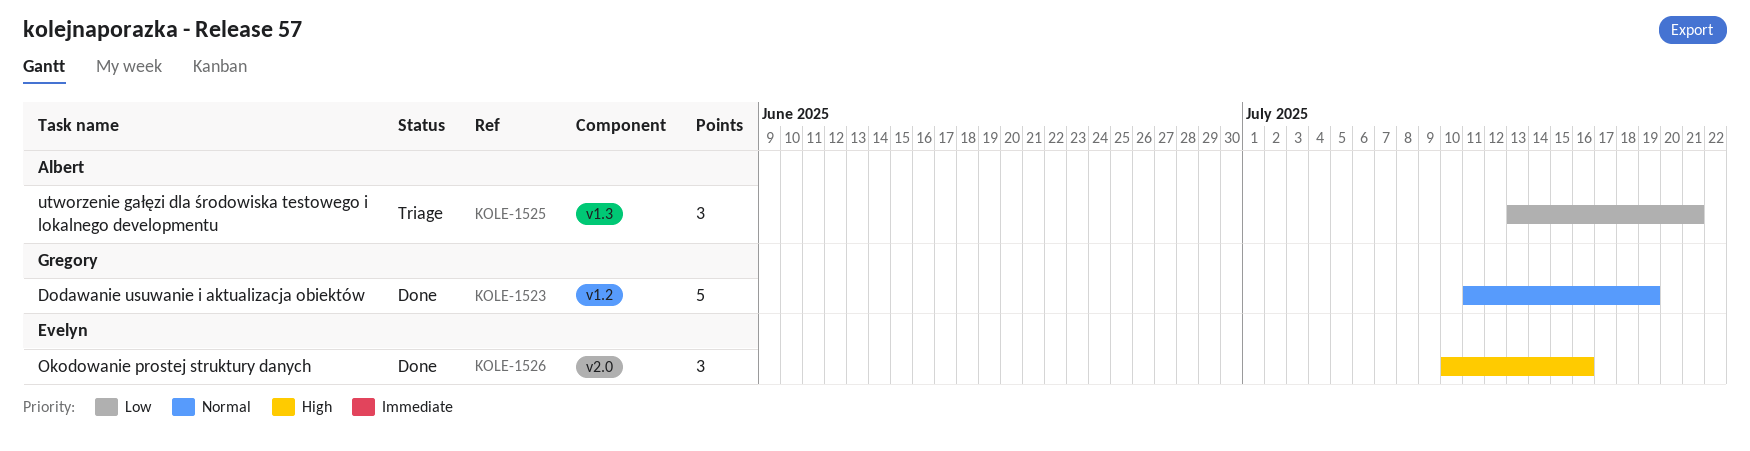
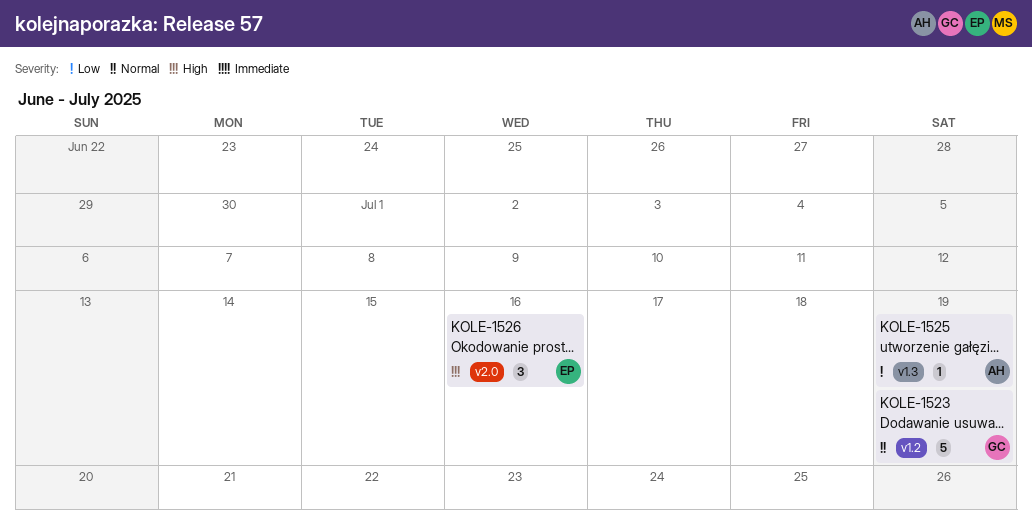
KOLE-1525, estimate: 3 -> 1
KOLE-1525, due: Jul 21 -> Jul 19

